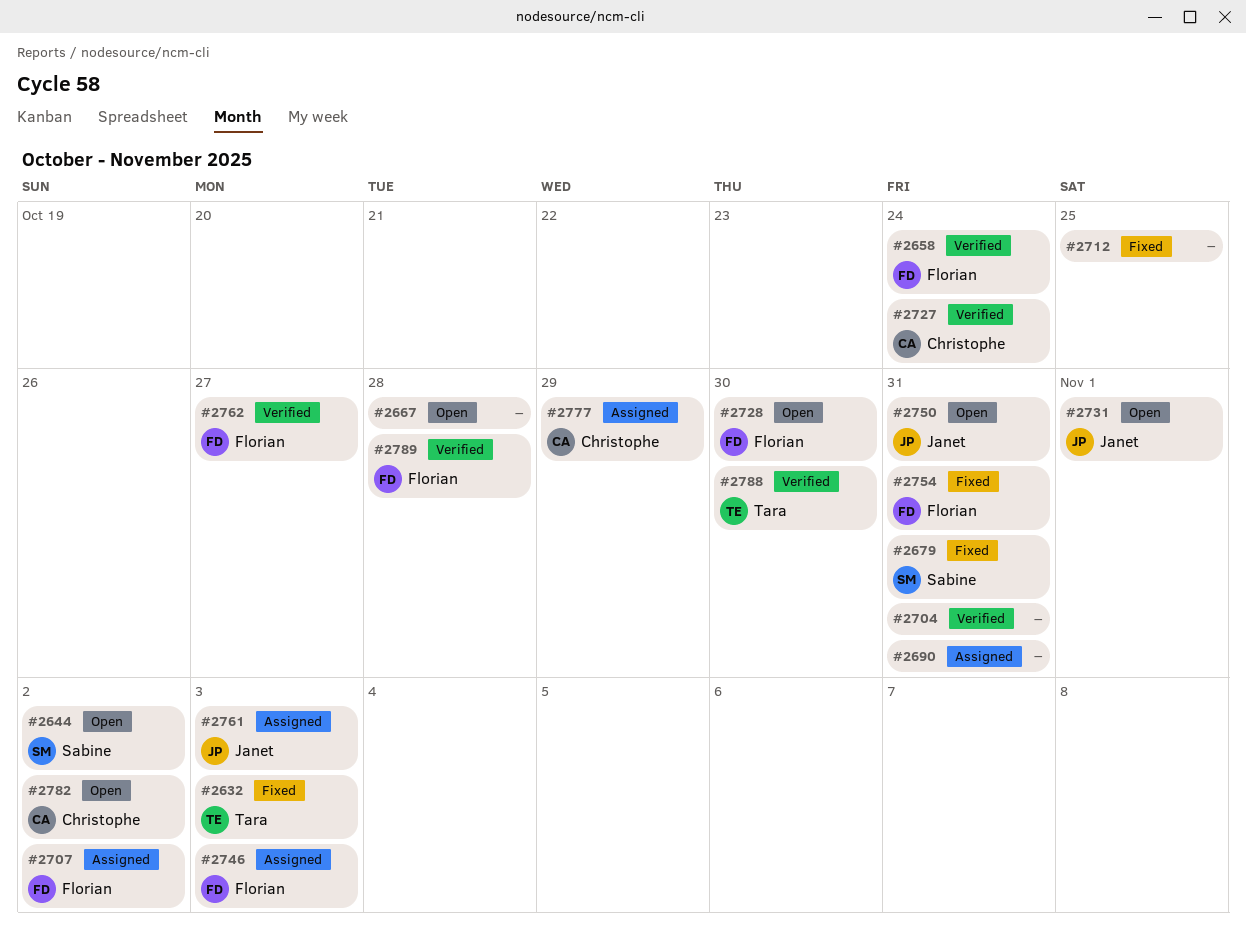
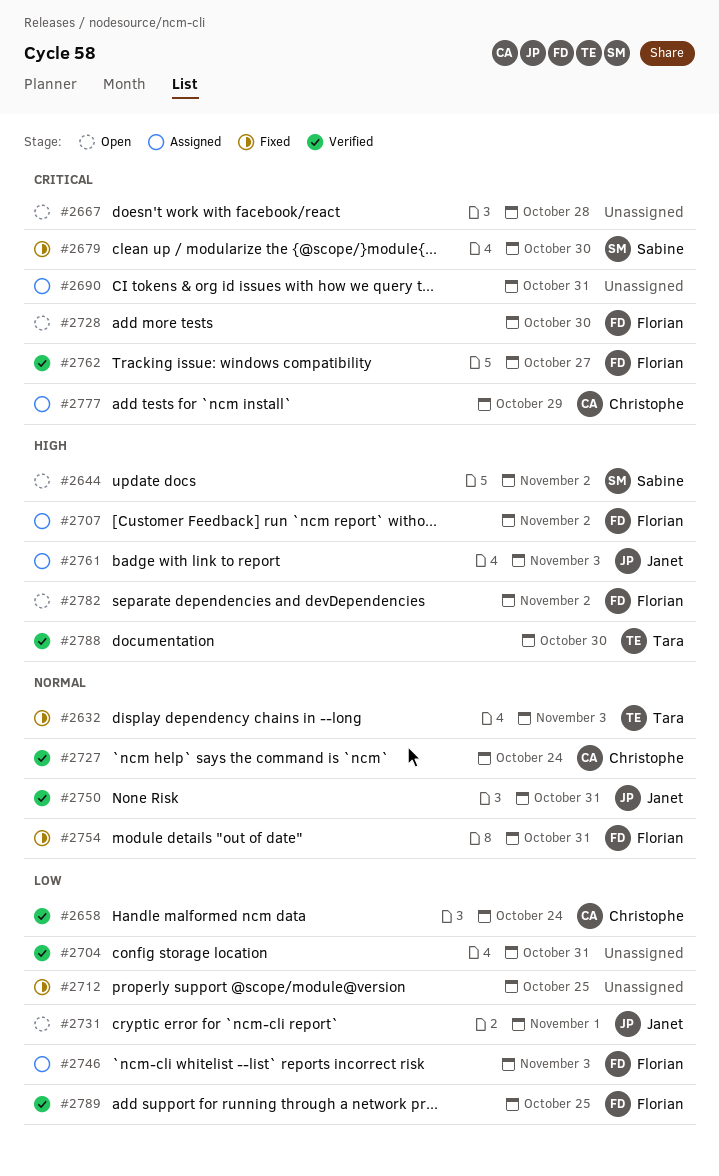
#2658, owner: Florian -> Christophe
#2679, due: Oct 31 -> Oct 30
#2750, status: Open -> Verified
#2782, owner: Christophe -> Florian
#2789, due: Oct 28 -> Oct 25

